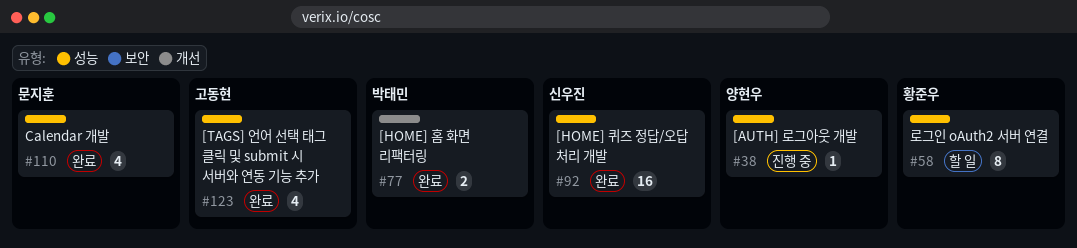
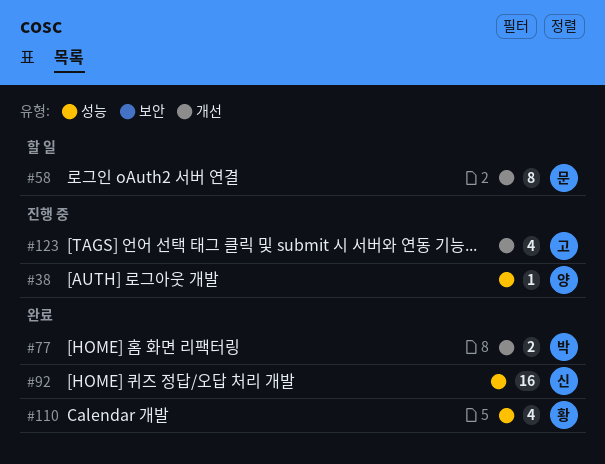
#58, owner: 황준우 -> 문지훈
#58, label: 성능 -> 개선
#110, owner: 문지훈 -> 황준우
#123, status: 완료 -> 진행 중
#123, label: 성능 -> 개선

